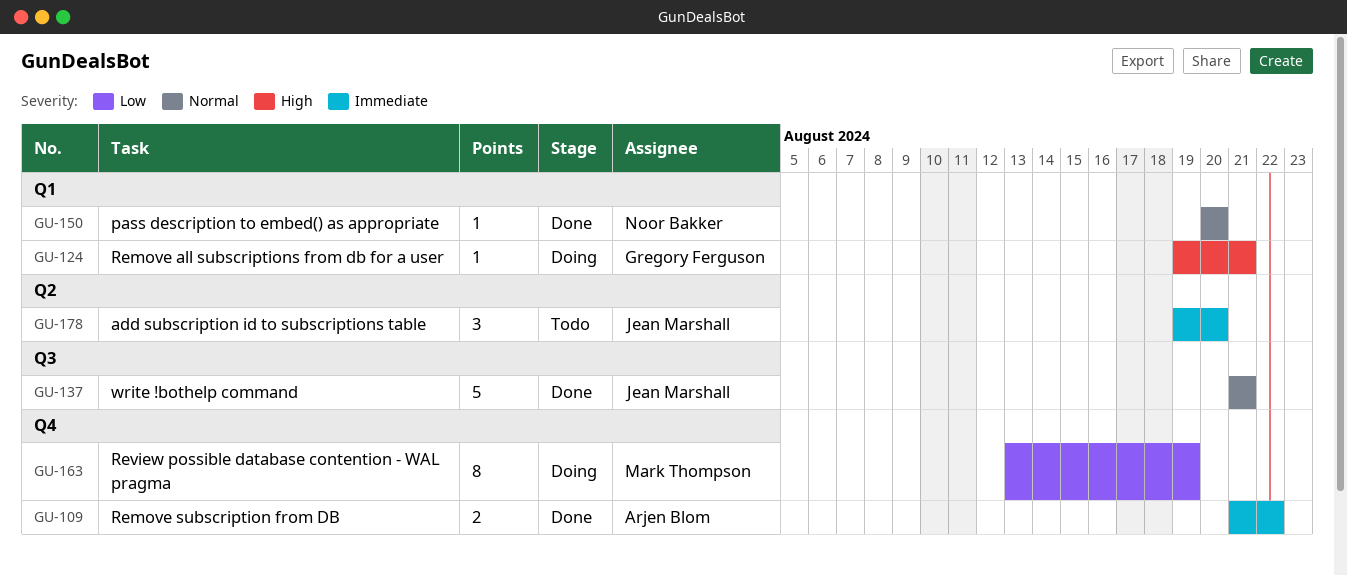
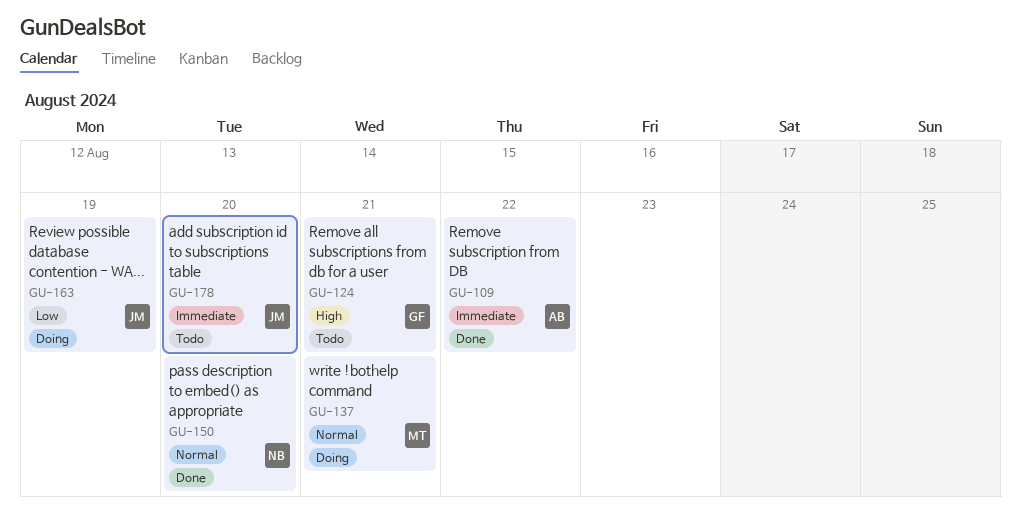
GU-124, status: Doing -> Todo
GU-137, status: Done -> Doing
GU-137, owner: Jean Marshall -> Mark Thompson
GU-163, owner: Mark Thompson -> Jean Marshall

